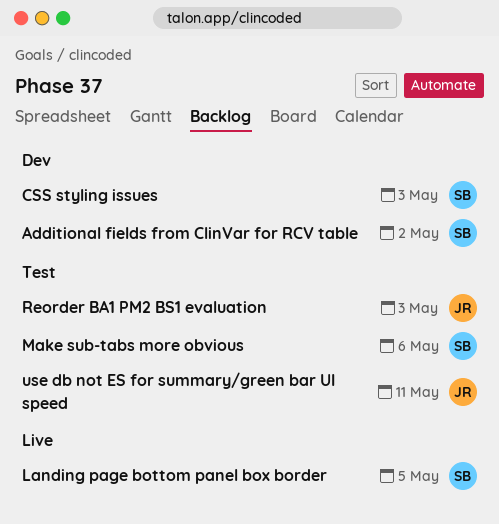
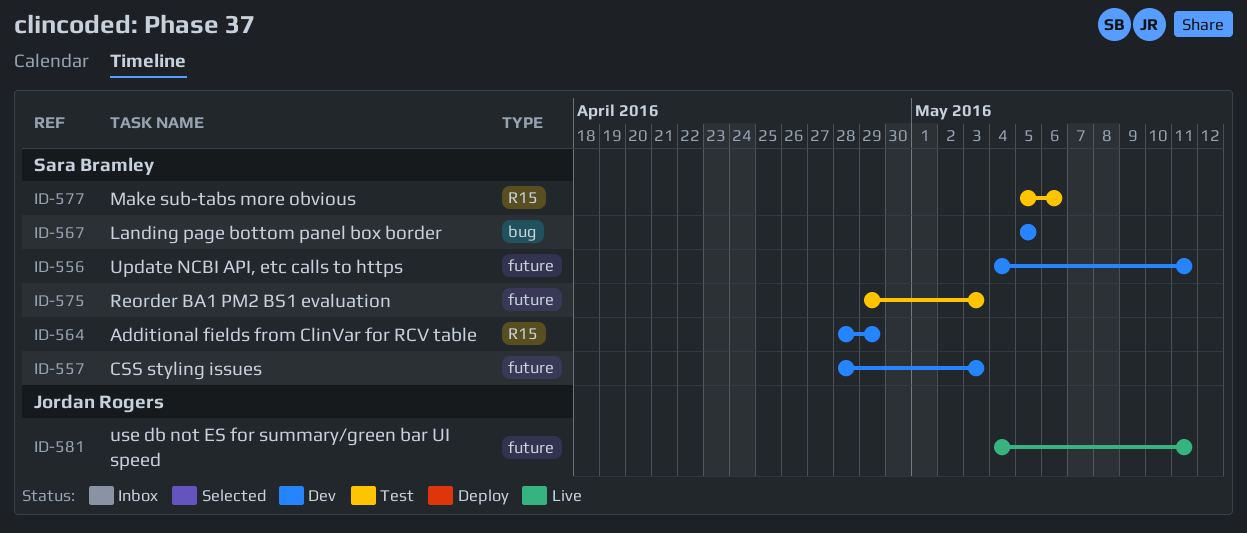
Additional fields from ClinVar for RCV table, due: May 2 -> Apr 29
Landing page bottom panel box border, status: Live -> Dev
Reorder BA1 PM2 BS1 evaluation, owner: Jordan Rogers -> Sara Bramley
Update NCBI API, etc calls to https: none -> present
use db not ES for summary/green bar UI speed, status: Test -> Live

